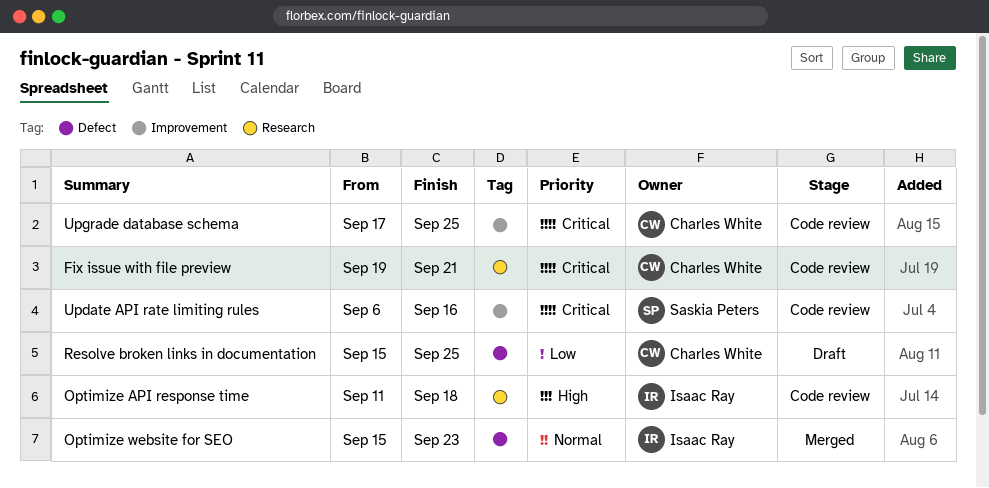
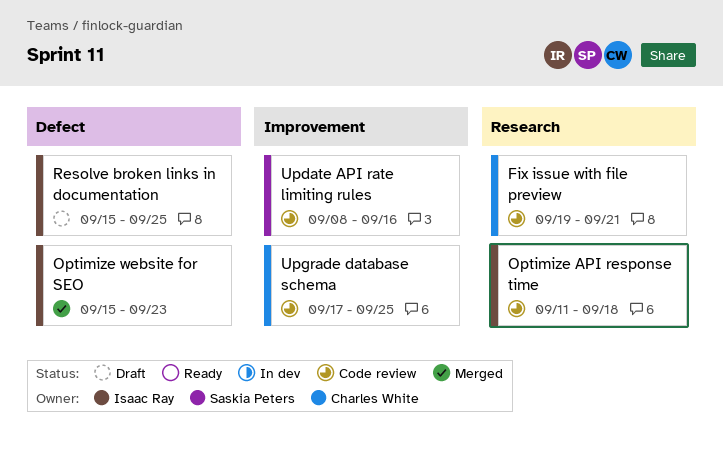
Resolve broken links in documentation, owner: Charles White -> Isaac Ray
Update API rate limiting rules, start: Sep 6 -> Sep 8

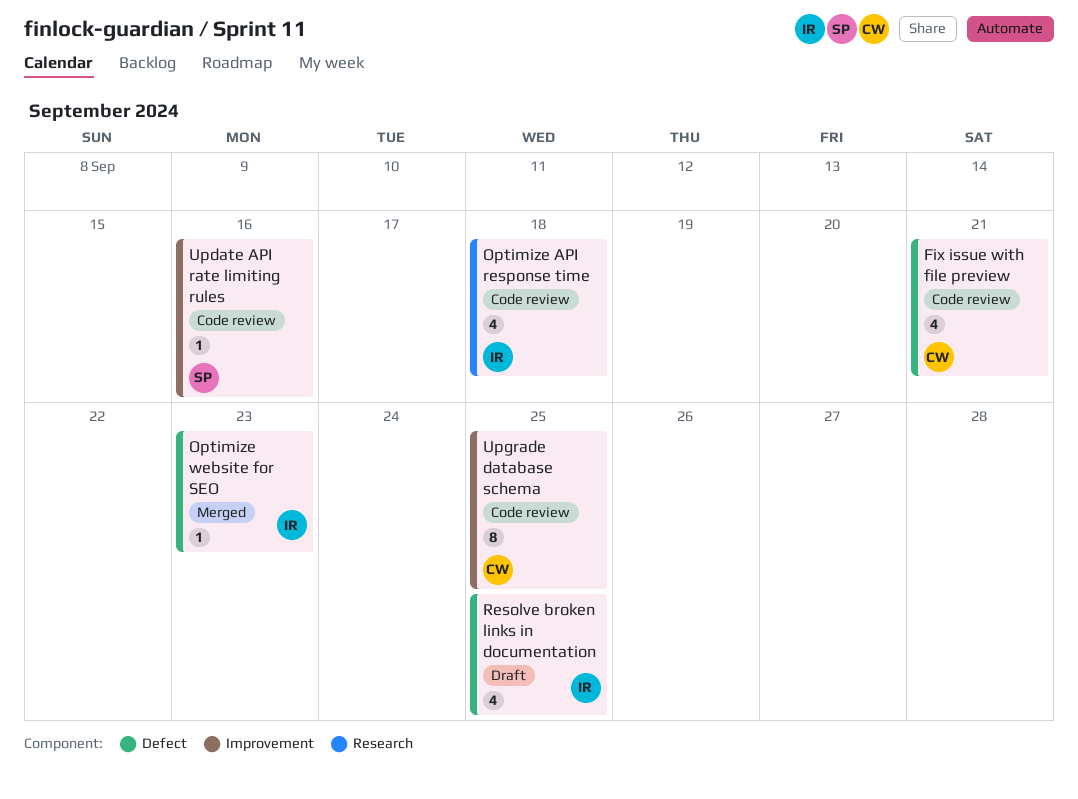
Fix issue with file preview, label: Research -> Defect

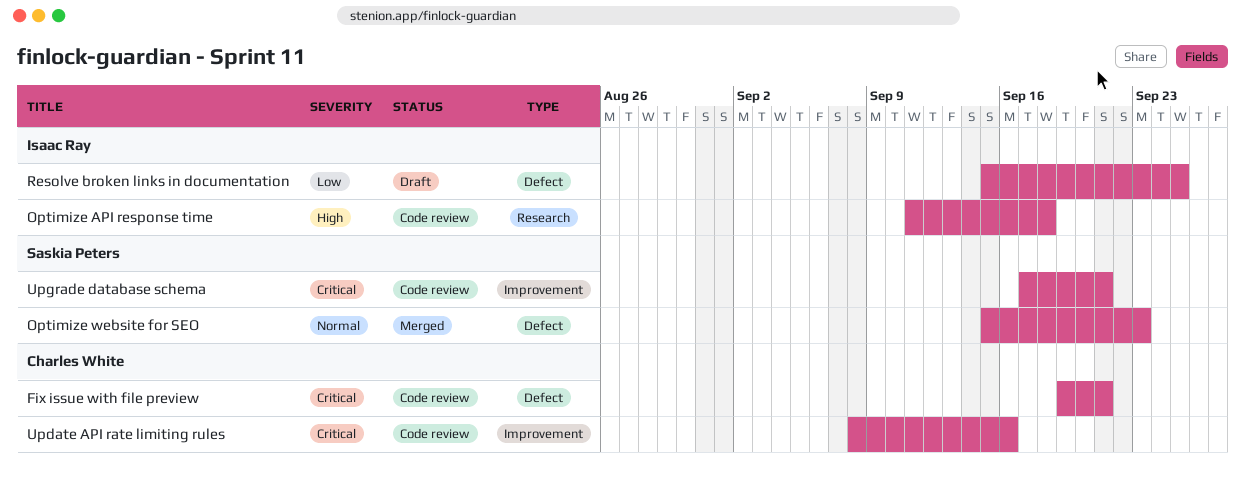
Optimize website for SEO, owner: Isaac Ray -> Saskia Peters
Update API rate limiting rules, owner: Saskia Peters -> Charles White
Upgrade database schema, owner: Charles White -> Saskia Peters
Upgrade database schema, due: Sep 25 -> Sep 21

